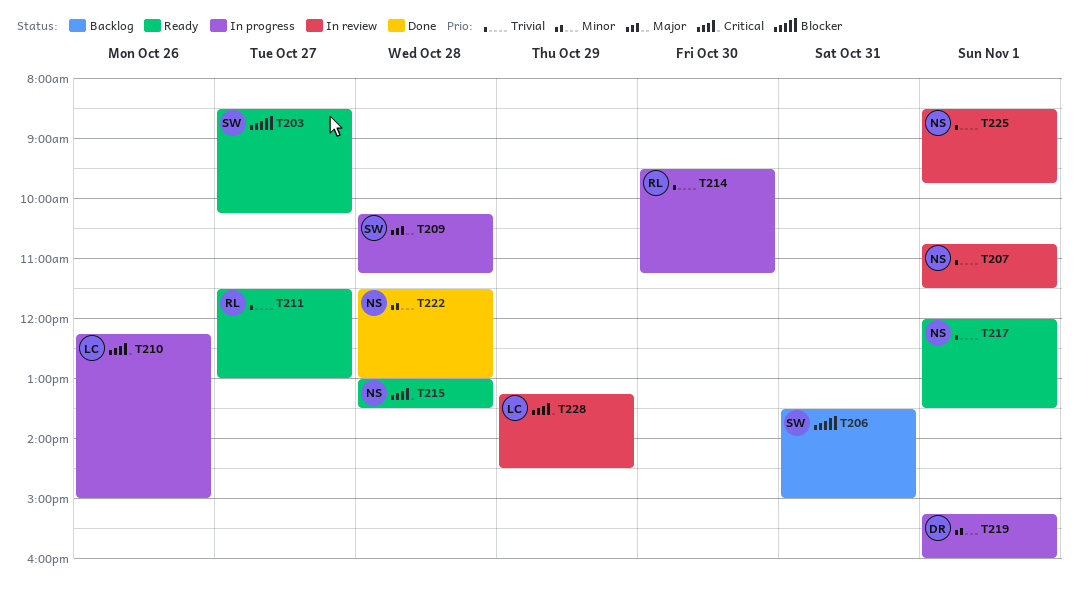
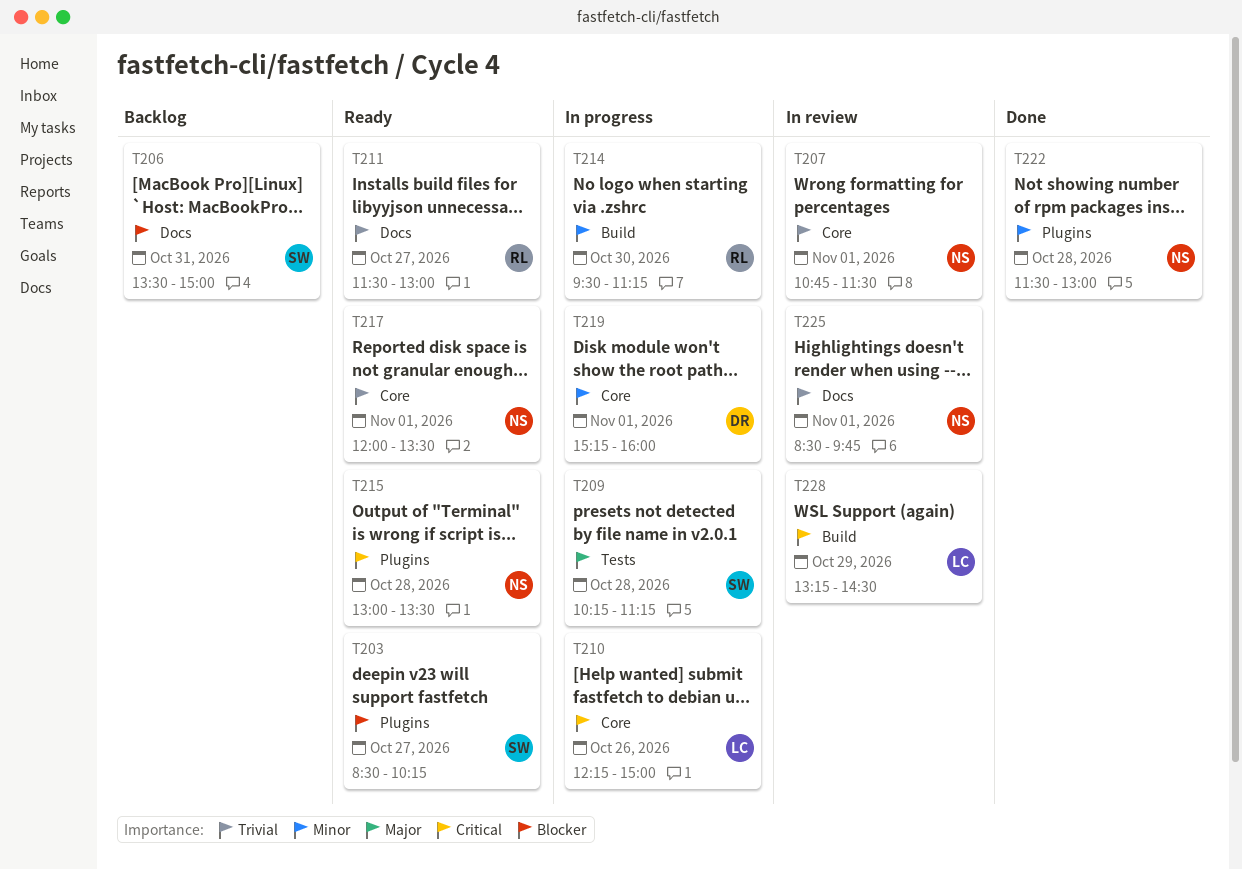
T214, priority: Trivial -> Minor

